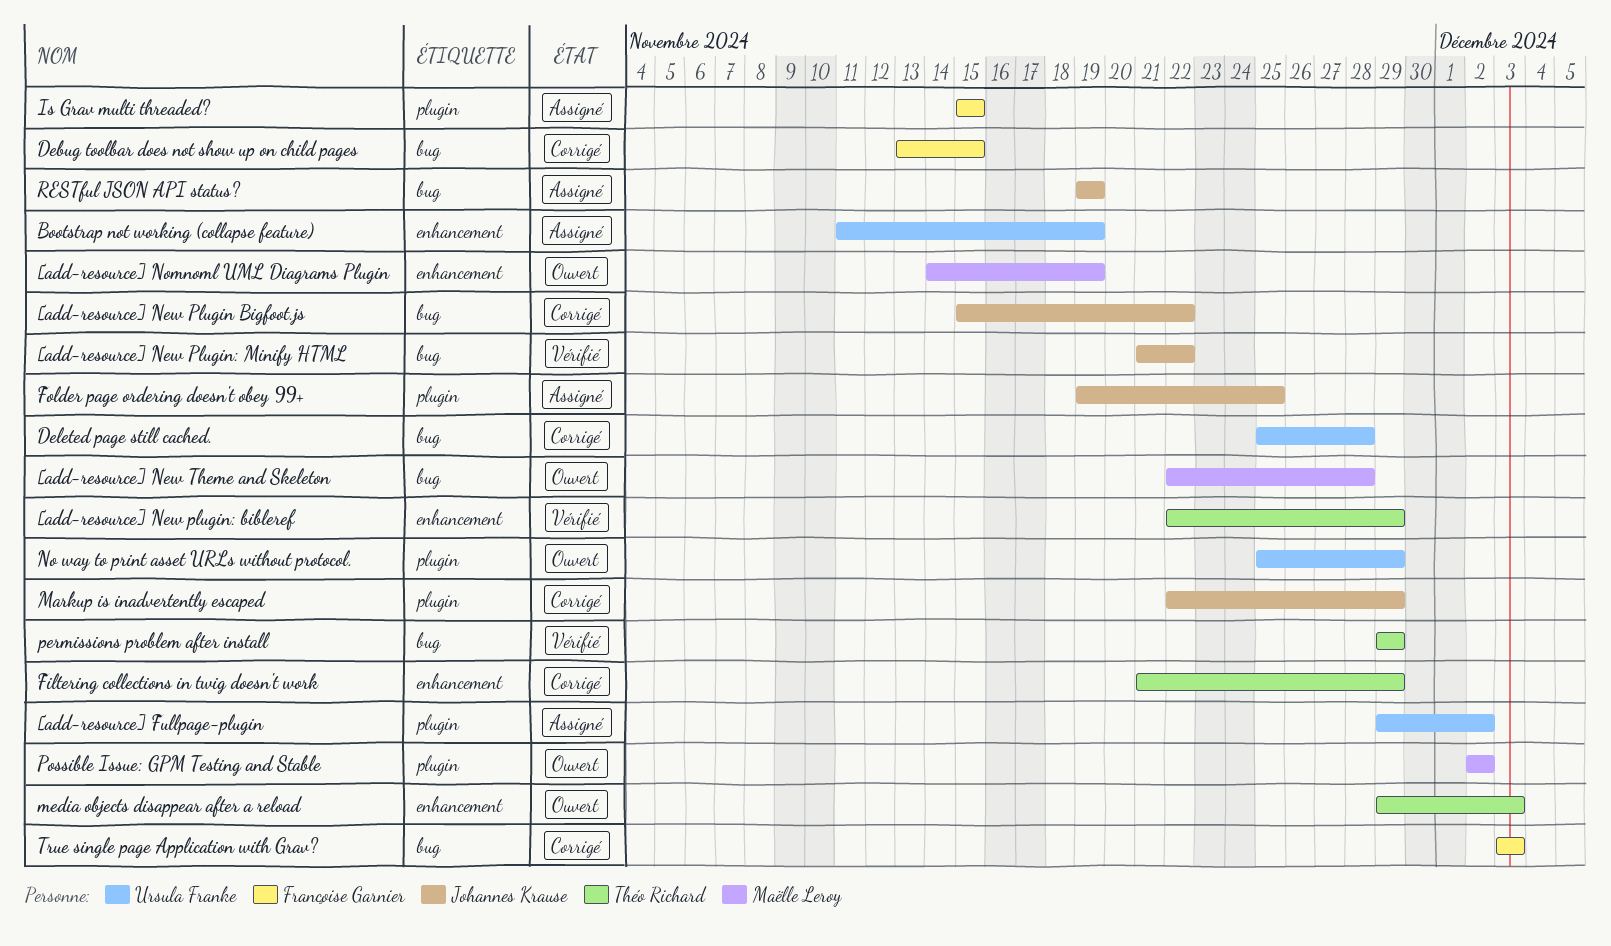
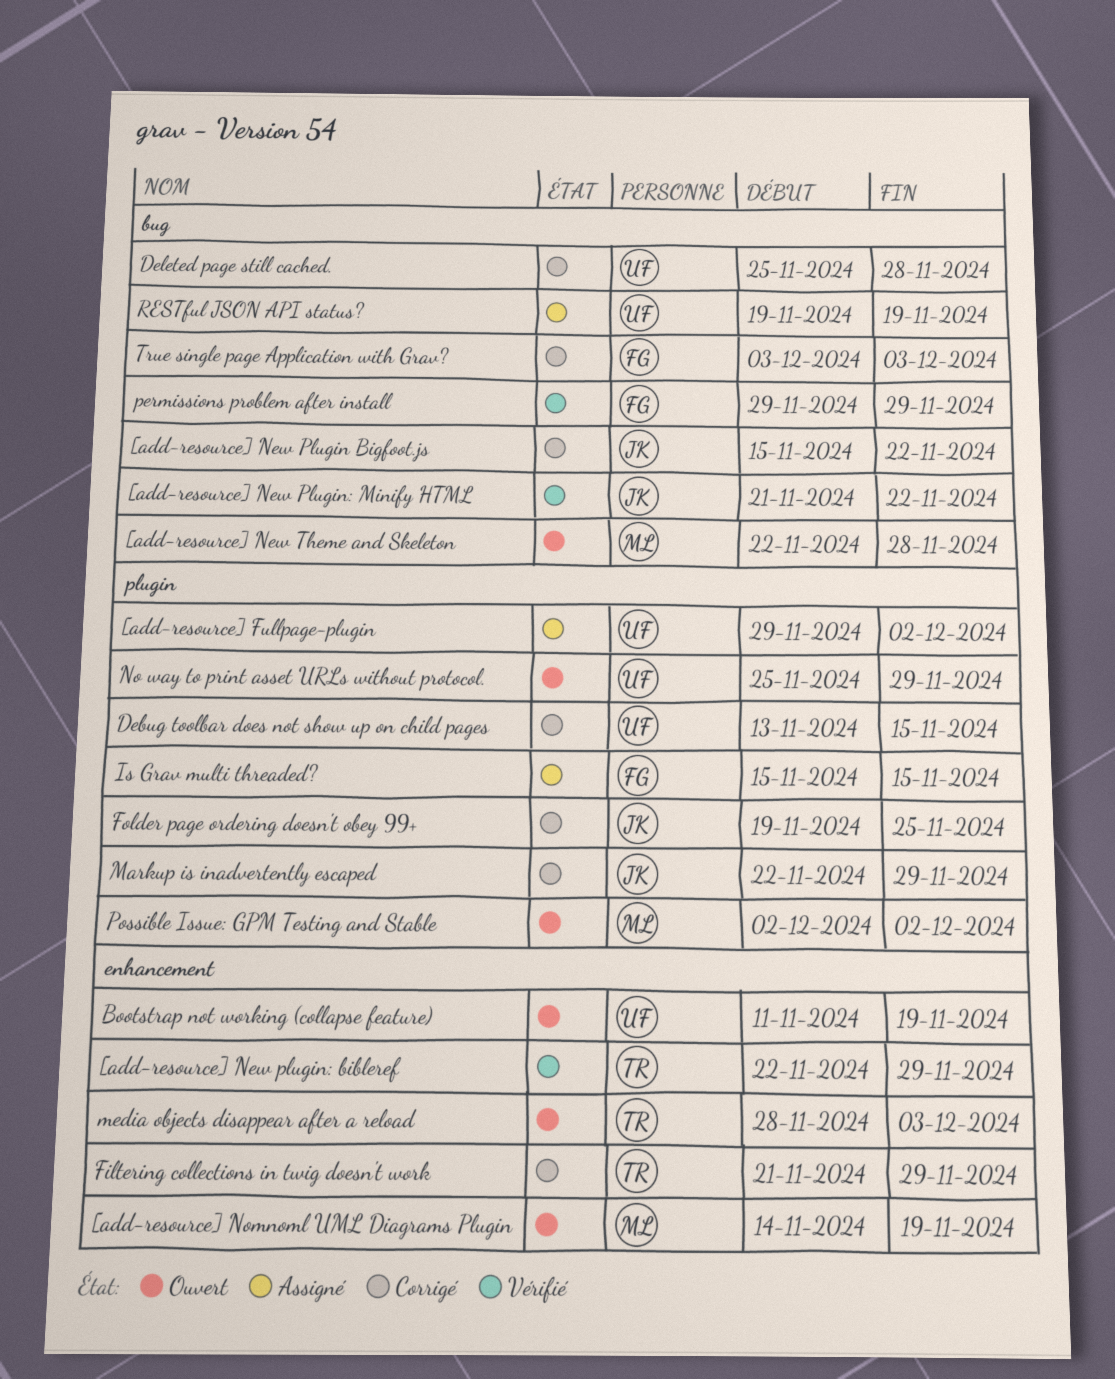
Bootstrap not working (collapse feature), status: Assigné -> Ouvert
Debug toolbar does not show up on child pages, owner: Françoise Garnier -> Ursula Franke
Debug toolbar does not show up on child pages, label: bug -> plugin
Folder page ordering doesn't obey 99+, status: Assigné -> Corrigé
media objects disappear after a reload, start: Nov 29 -> Nov 28
permissions problem after install, owner: Théo Richard -> Françoise Garnier
RESTful JSON API status?, owner: Johannes Krause -> Ursula Franke

